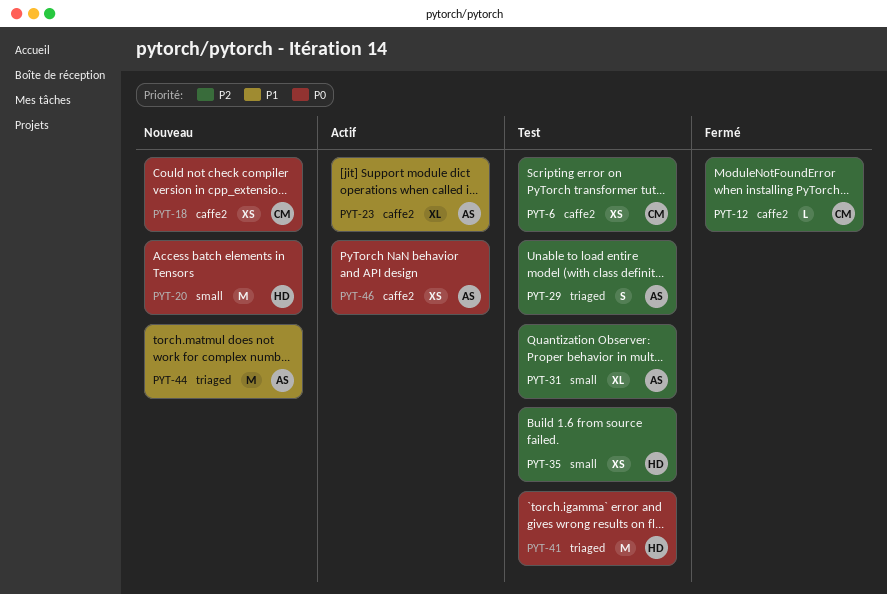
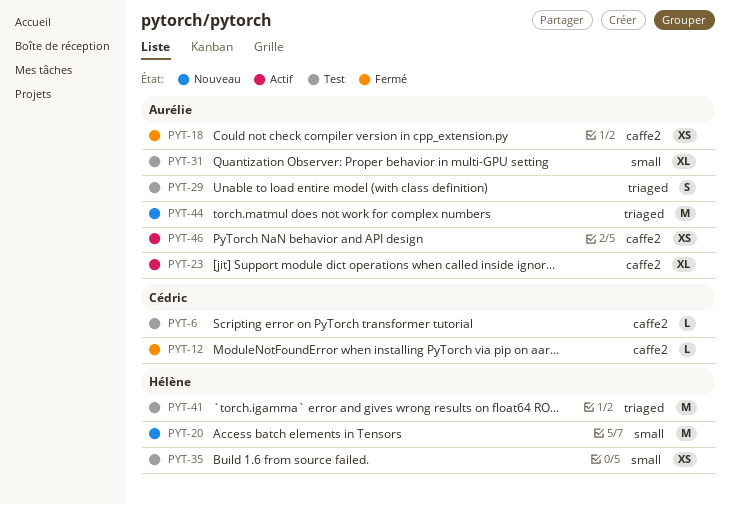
PYT-6, estimate: XS -> L
PYT-18, status: Nouveau -> Fermé
PYT-18, owner: Cédric -> Aurélie

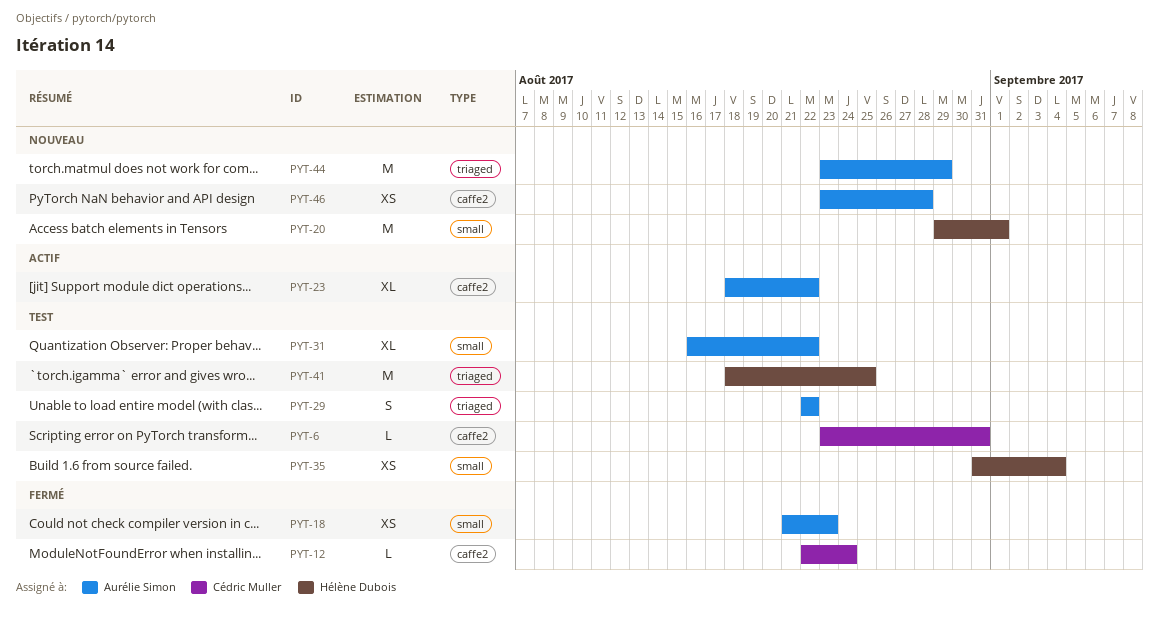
PYT-18, label: caffe2 -> small
PYT-46, status: Actif -> Nouveau

